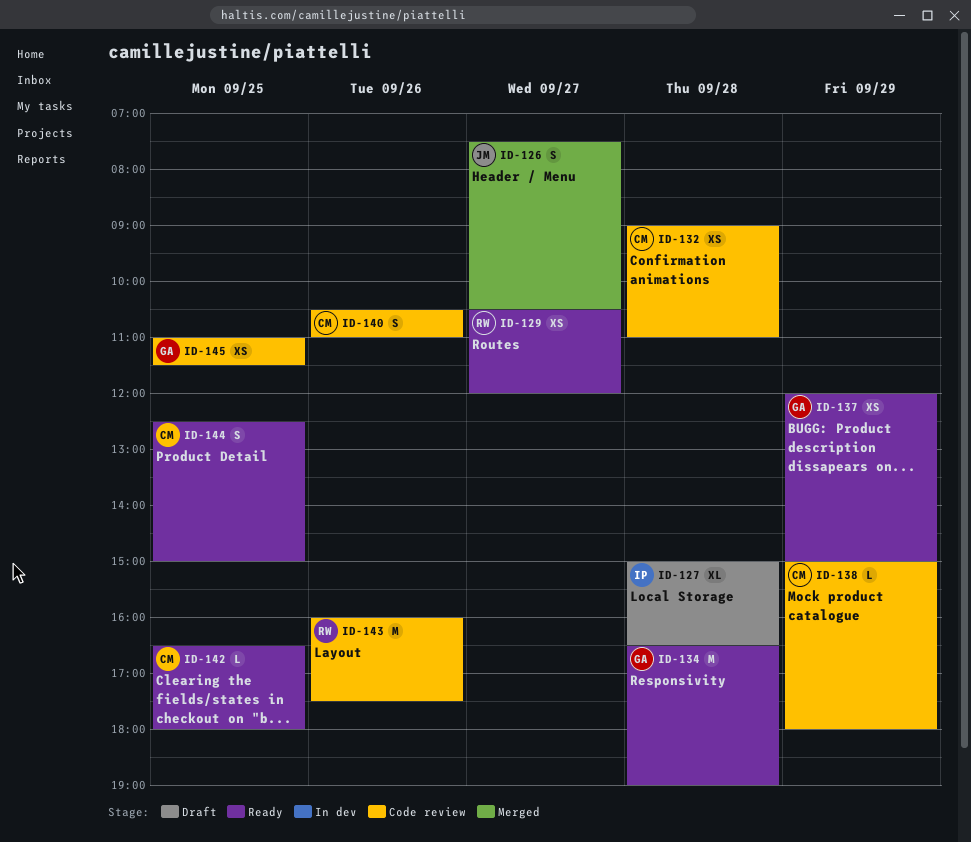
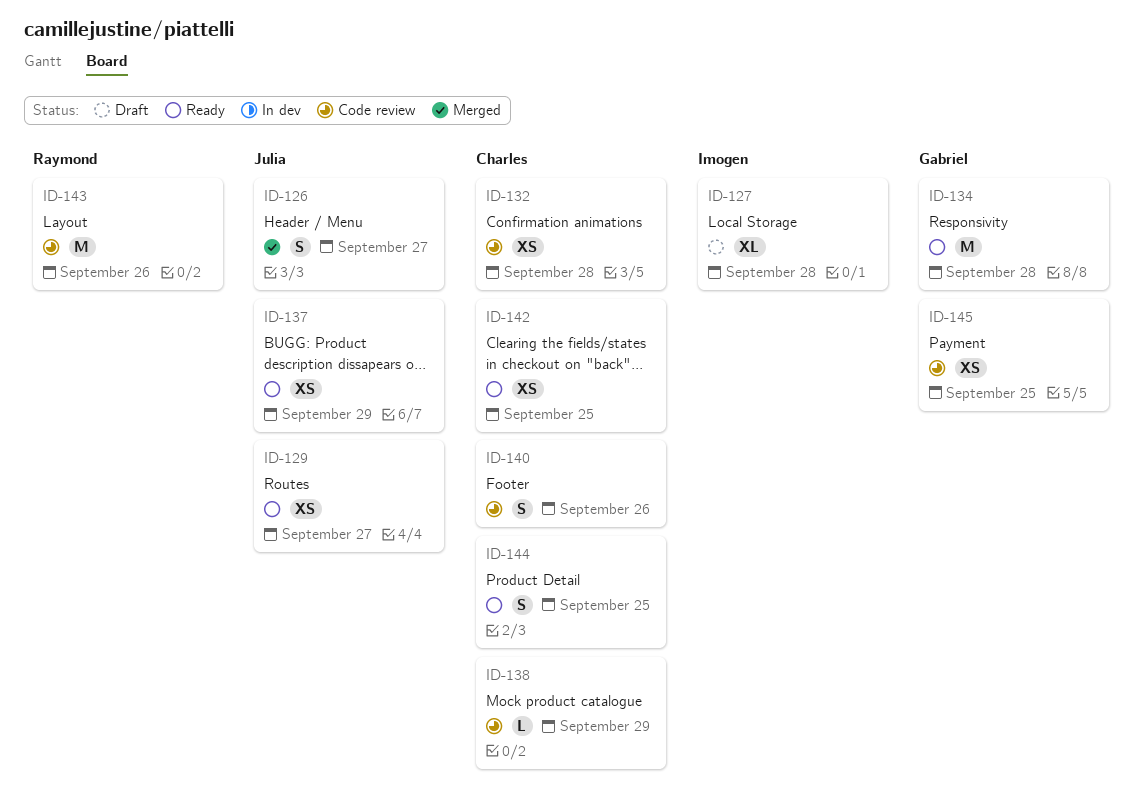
ID-129, owner: Raymond -> Julia
ID-137, owner: Gabriel -> Julia
ID-142, estimate: L -> XS

